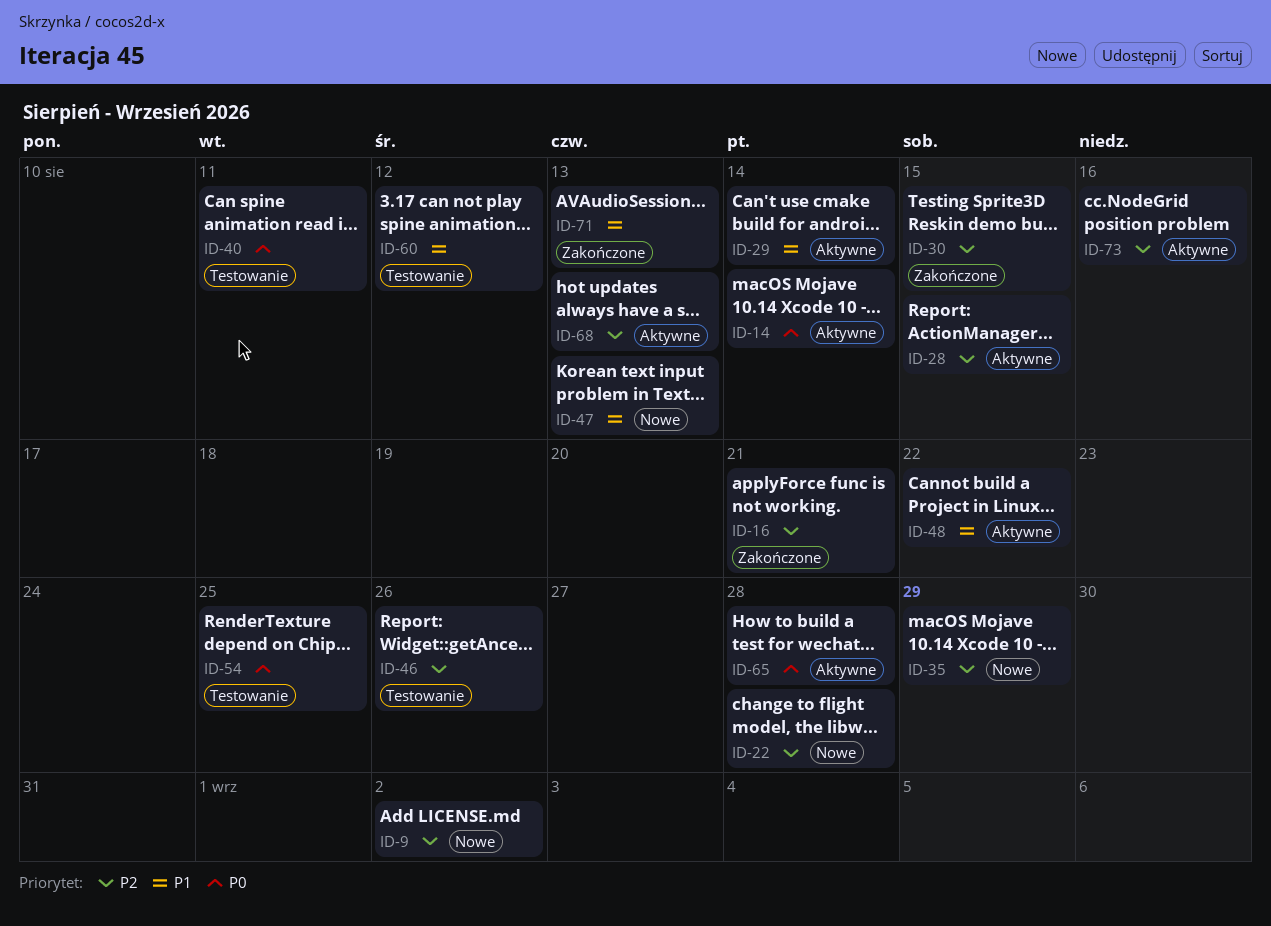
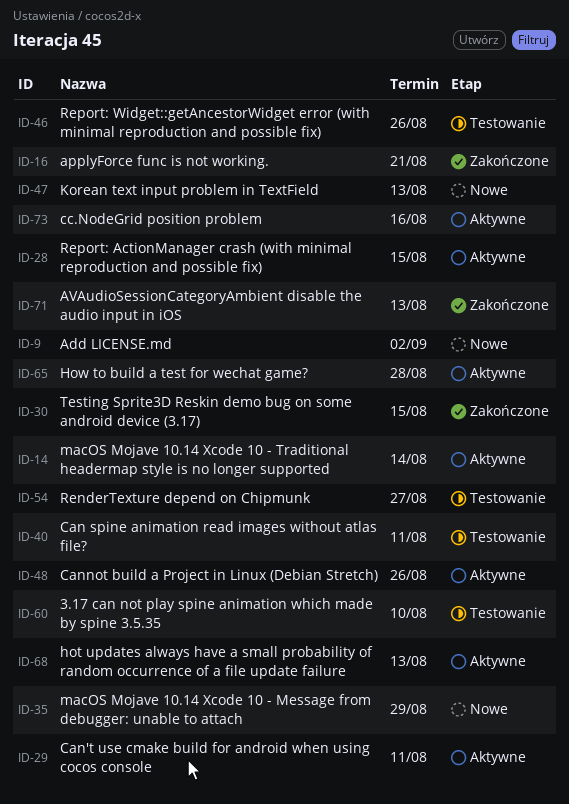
ID-22: present -> none
ID-29, due: Aug 14 -> Aug 11
ID-48, due: Aug 22 -> Aug 26
ID-54, due: Aug 25 -> Aug 27
ID-60, due: Aug 12 -> Aug 10

